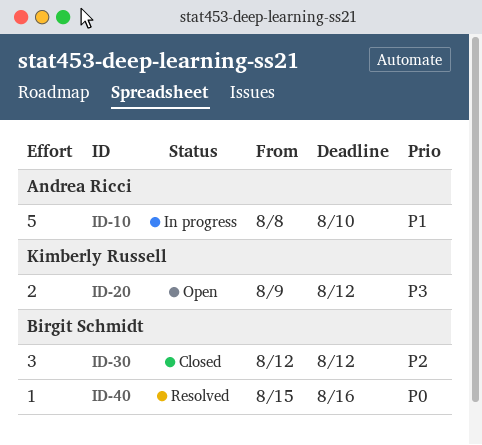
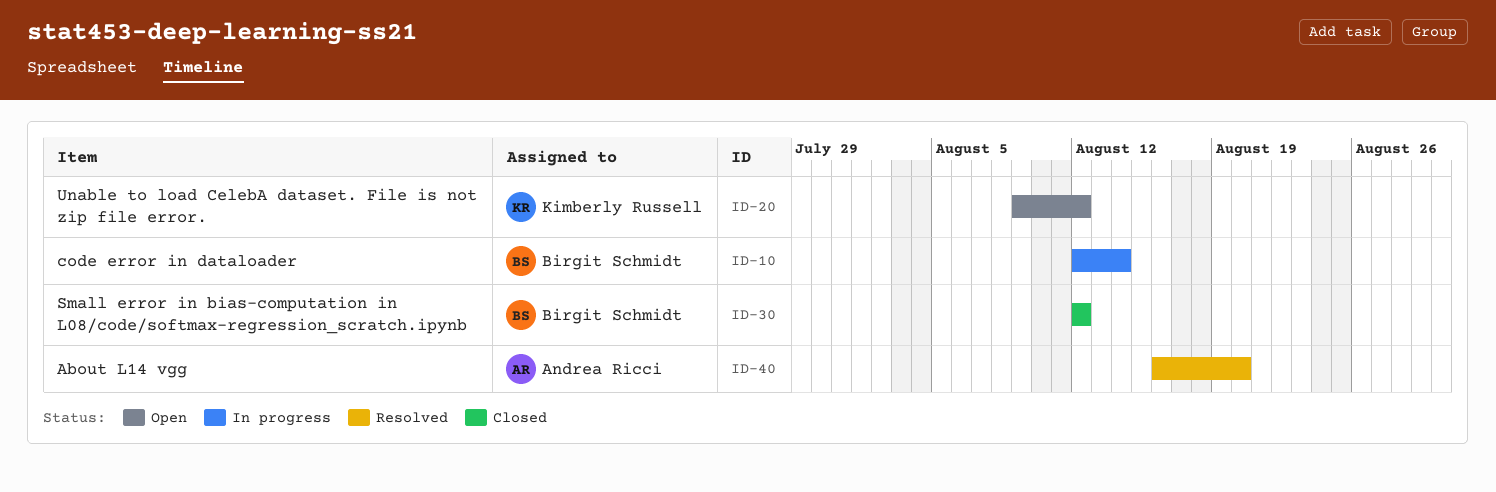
ID-10, owner: Andrea Ricci -> Birgit Schmidt
ID-10, start: Aug 8 -> Aug 12
ID-10, due: Aug 10 -> Aug 14
ID-40, owner: Birgit Schmidt -> Andrea Ricci
ID-40, start: Aug 15 -> Aug 16
ID-40, due: Aug 16 -> Aug 20

